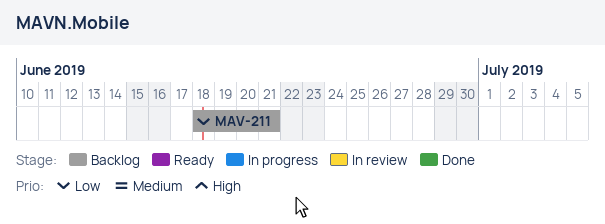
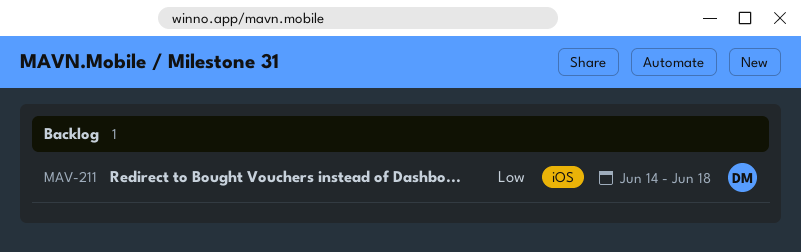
MAV-211, start: Jun 18 -> Jun 14
MAV-211, due: Jun 21 -> Jun 18

